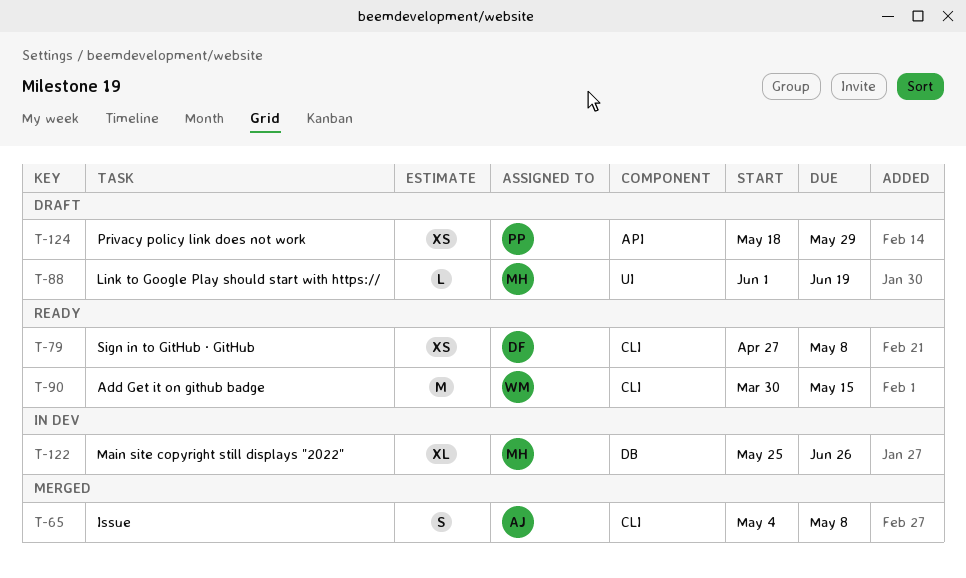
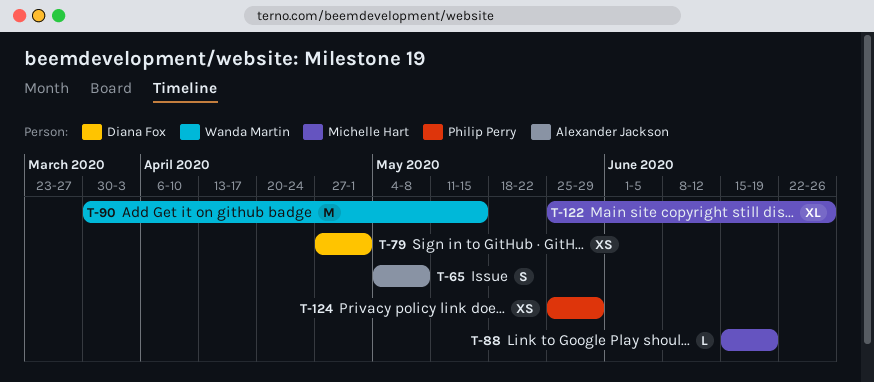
T-79, due: May 8 -> May 1
T-88, start: Jun 1 -> Jun 15
T-124, start: May 18 -> May 25

